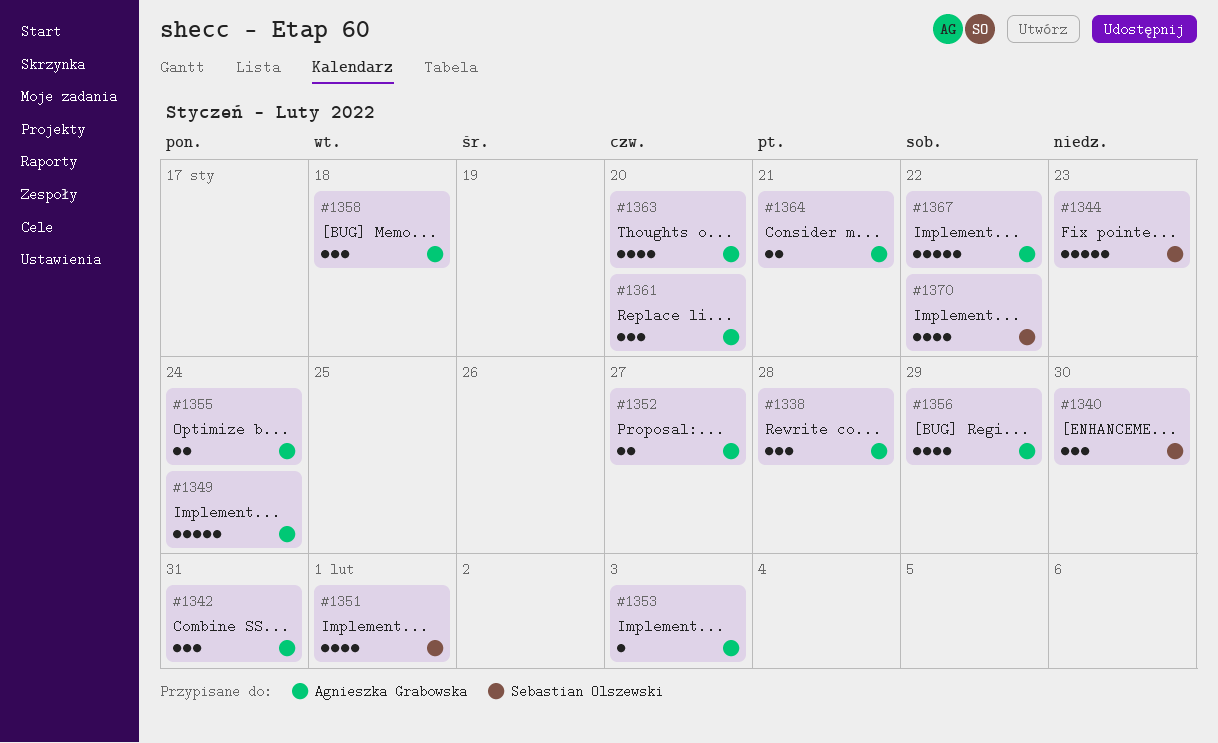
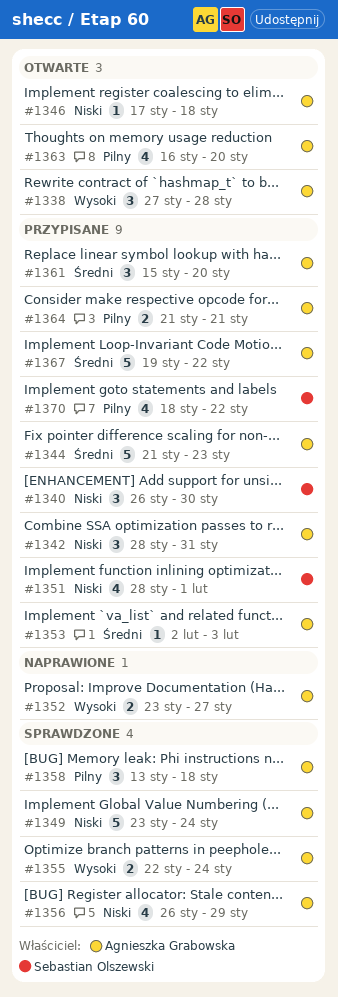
#1344, owner: Sebastian Olszewski -> Agnieszka Grabowska
#1346: none -> present

